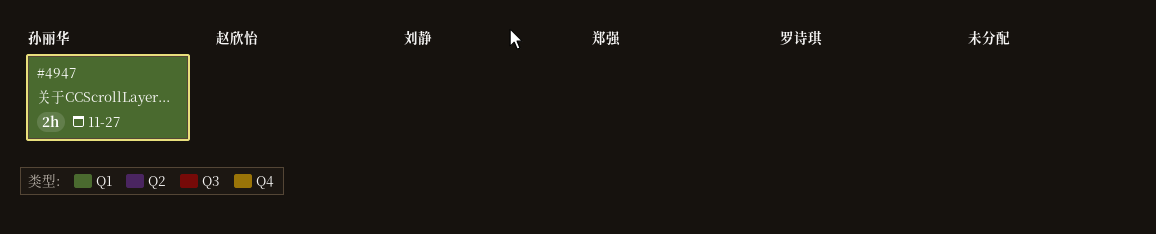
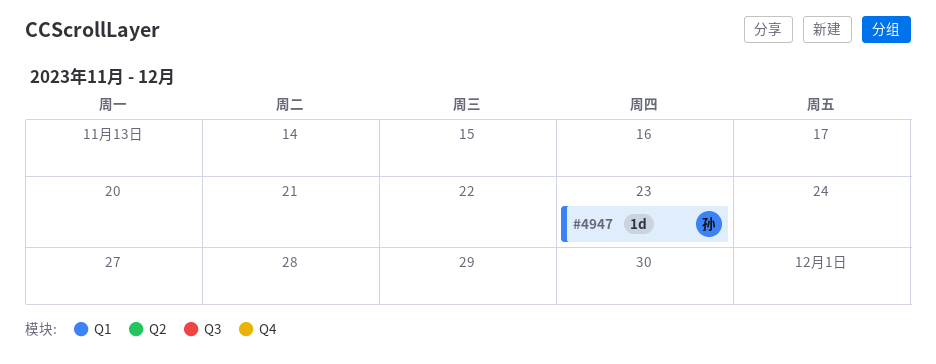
#4947, estimate: 2h -> 1d
#4947, due: Nov 27 -> Nov 23

